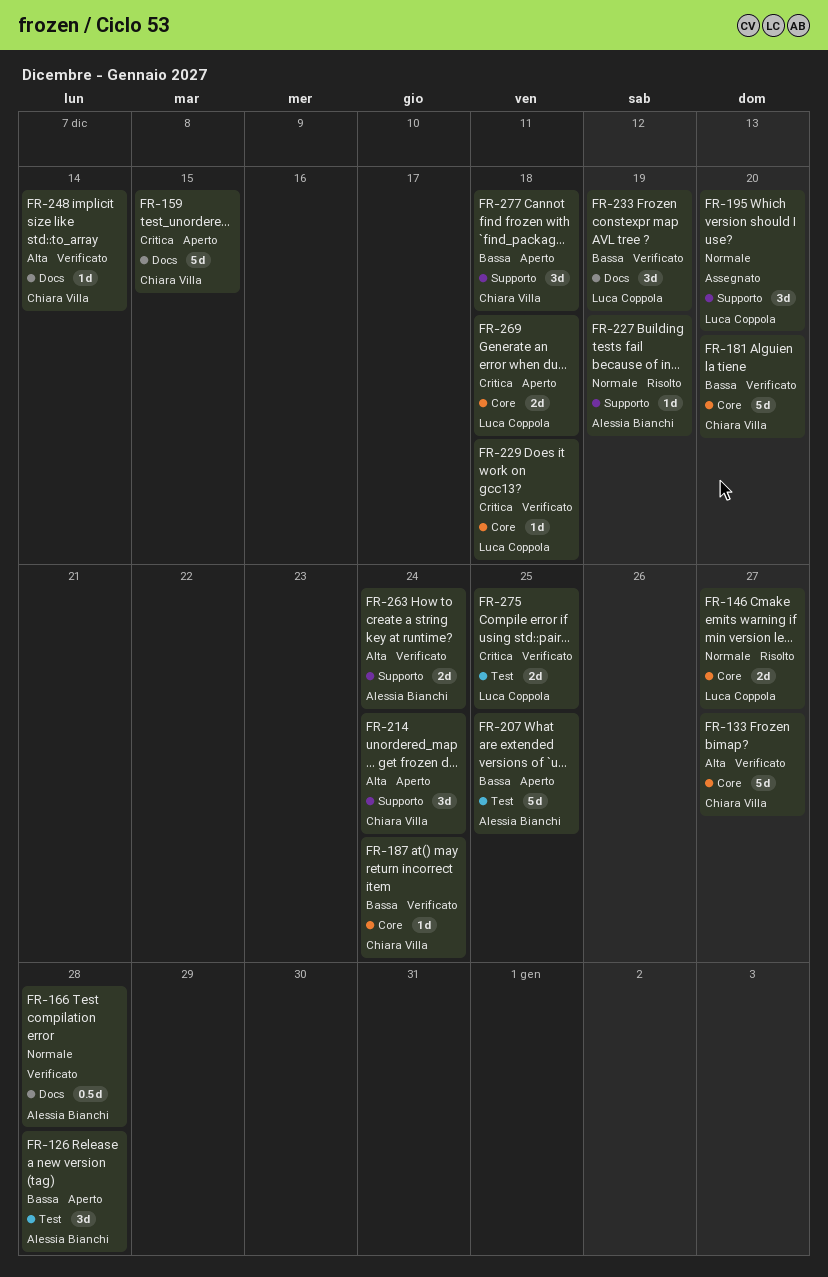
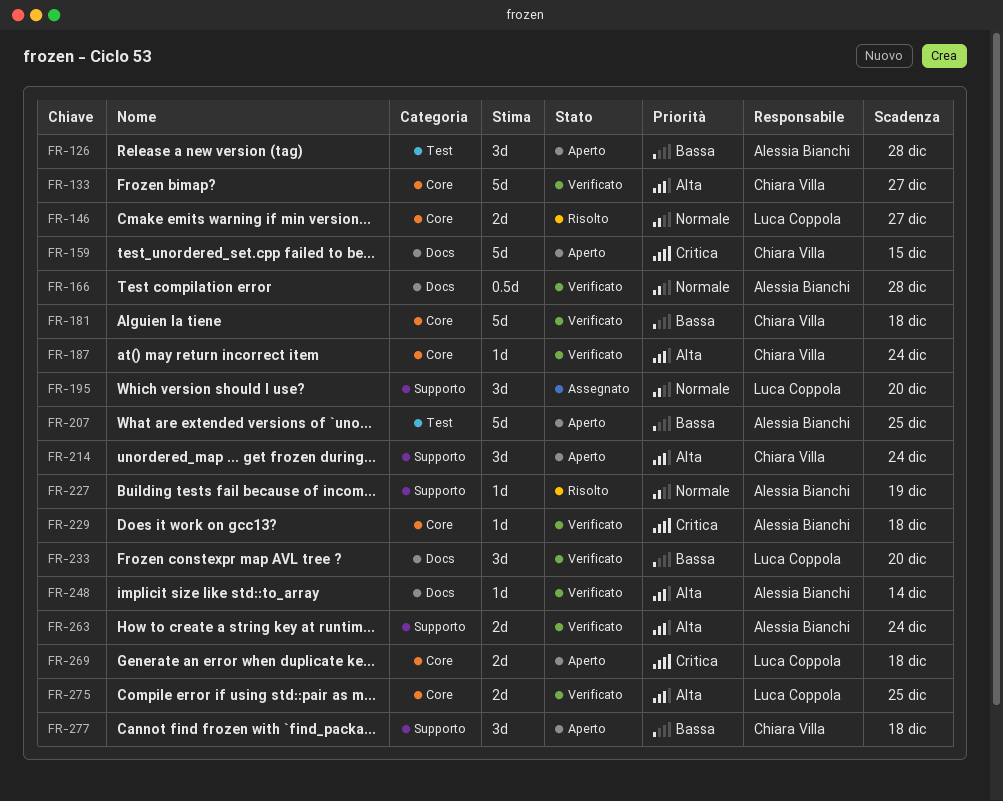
FR-181, due: Dec 20 -> Dec 18
FR-187, priority: Bassa -> Alta
FR-229, owner: Luca Coppola -> Alessia Bianchi
FR-233, due: Dec 19 -> Dec 20
FR-248, owner: Chiara Villa -> Alessia Bianchi
FR-275, priority: Critica -> Alta
FR-275, label: Test -> Core

